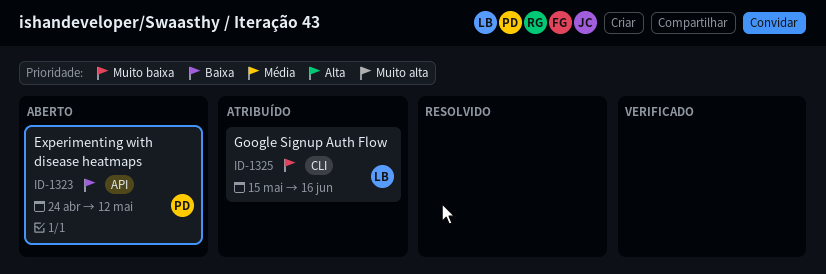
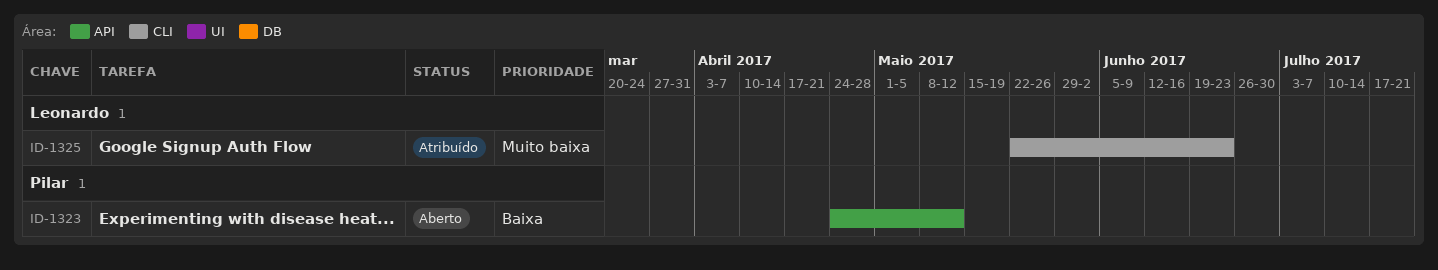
ID-1325, start: May 15 -> May 22
ID-1325, due: Jun 16 -> Jun 23

